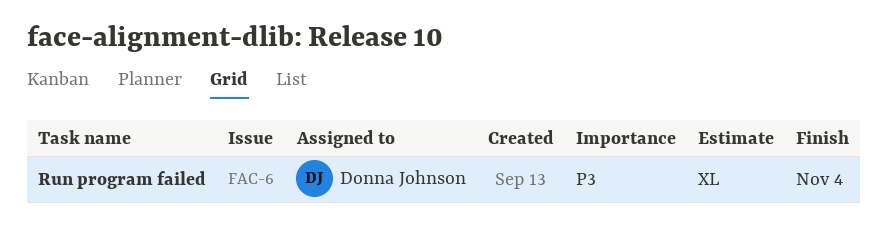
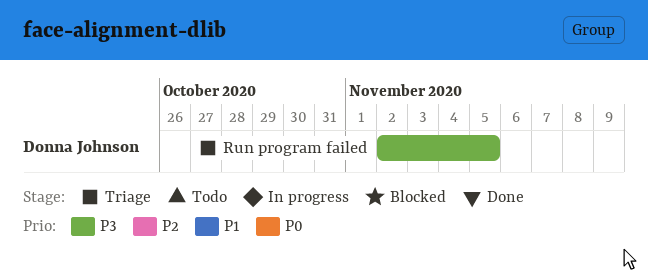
Run program failed, due: Nov 4 -> Nov 5

